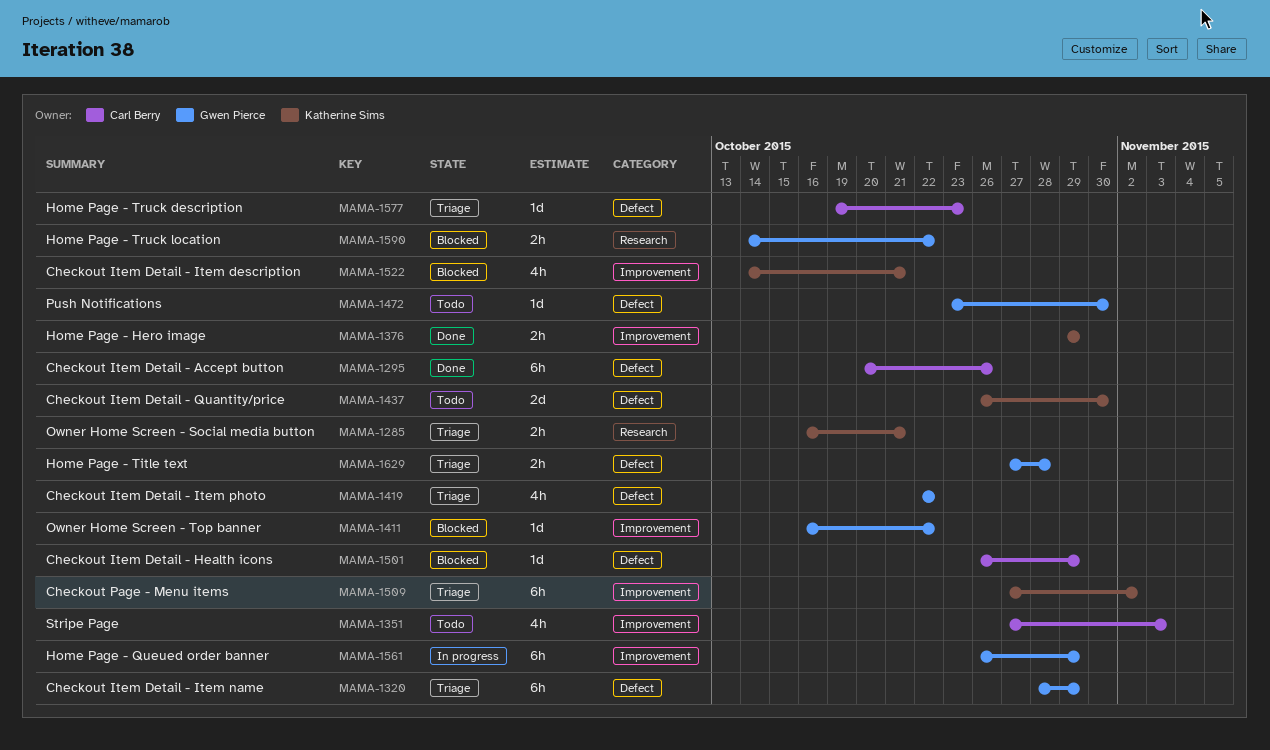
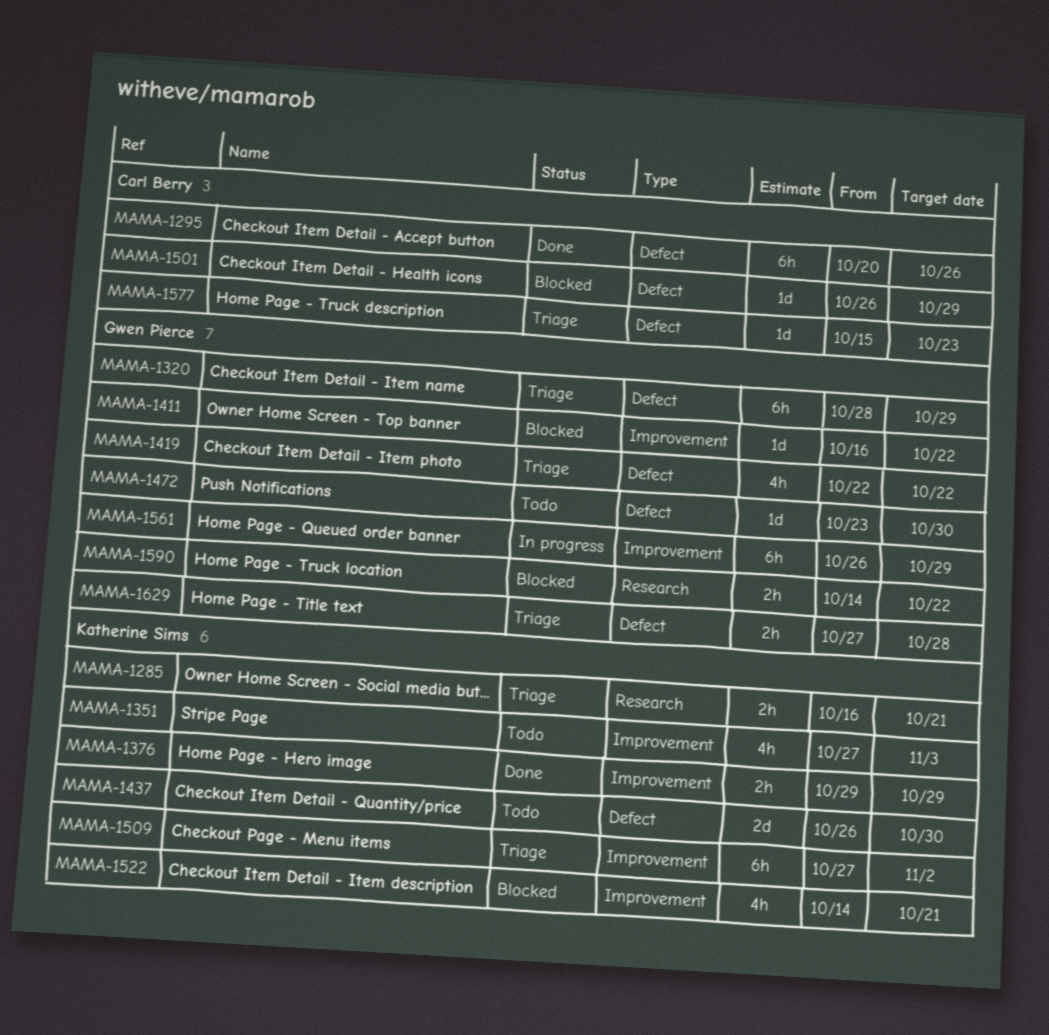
MAMA-1351, owner: Carl Berry -> Katherine Sims
MAMA-1577, start: Oct 19 -> Oct 15

